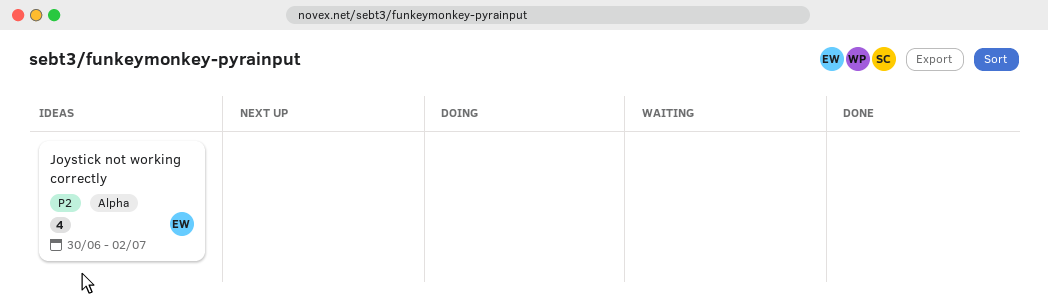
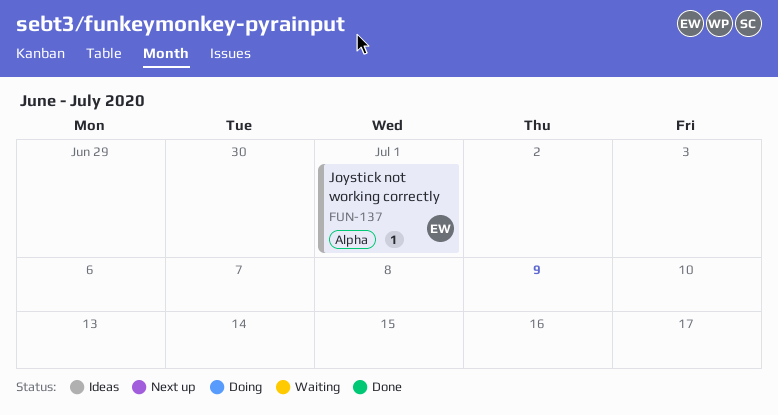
Joystick not working correctly, estimate: 4 -> 1
Joystick not working correctly, due: Jul 2 -> Jul 1

